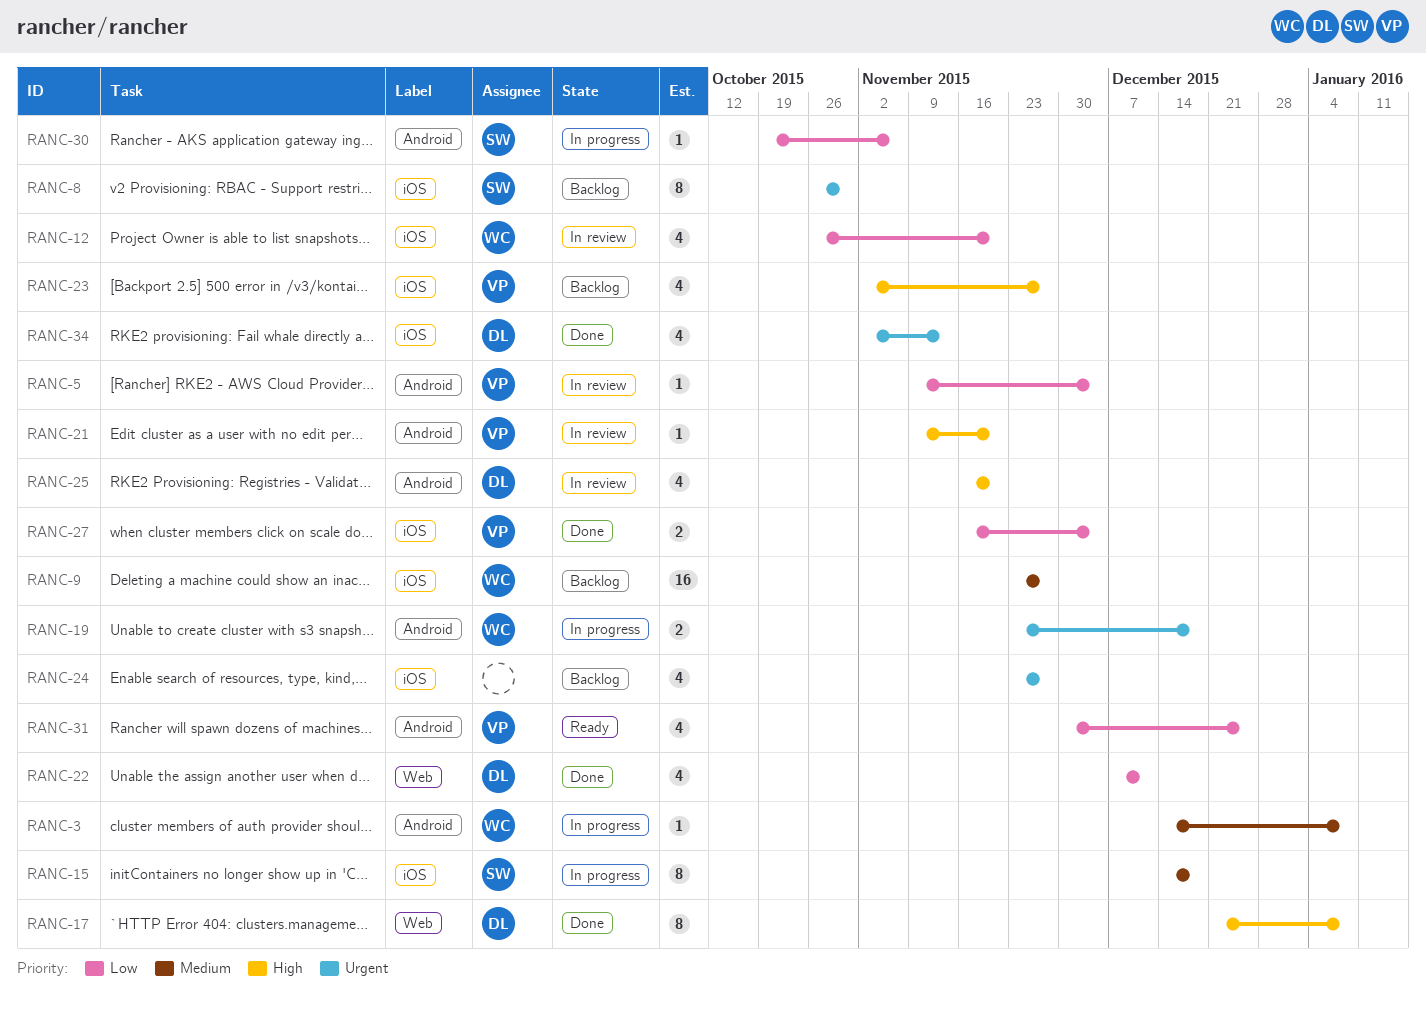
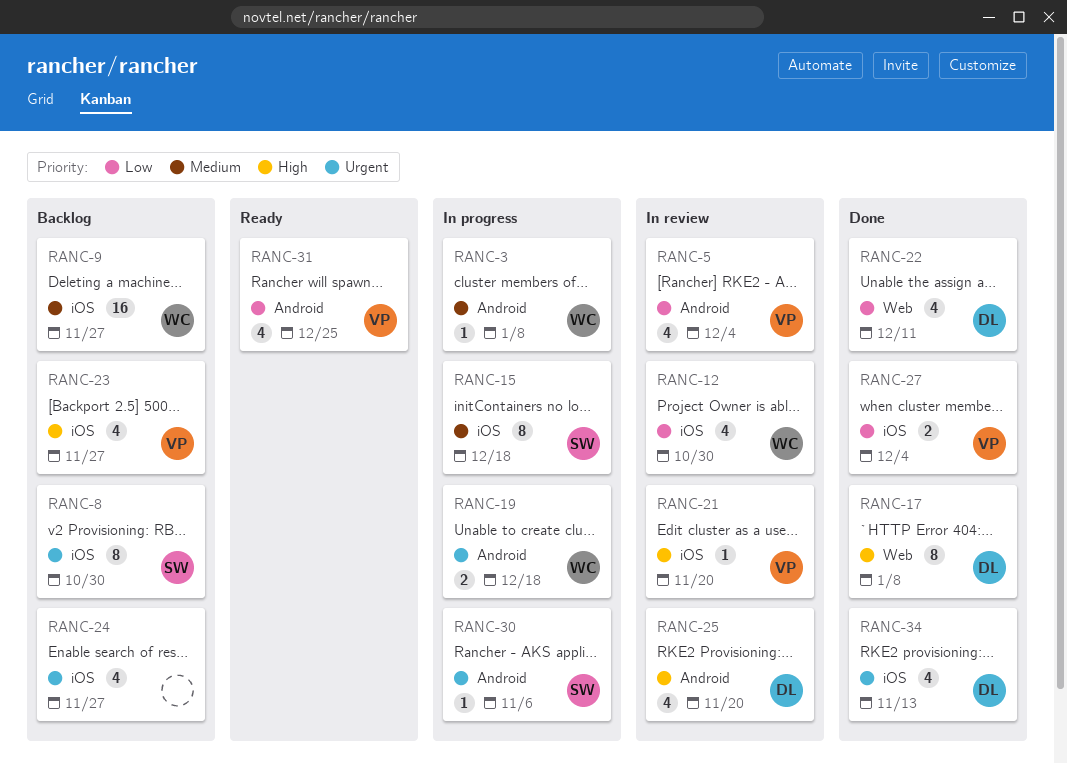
RANC-5, estimate: 1 -> 4
RANC-12, due: Nov 20 -> Oct 30
RANC-21, label: Android -> iOS
RANC-30, priority: Low -> Urgent

